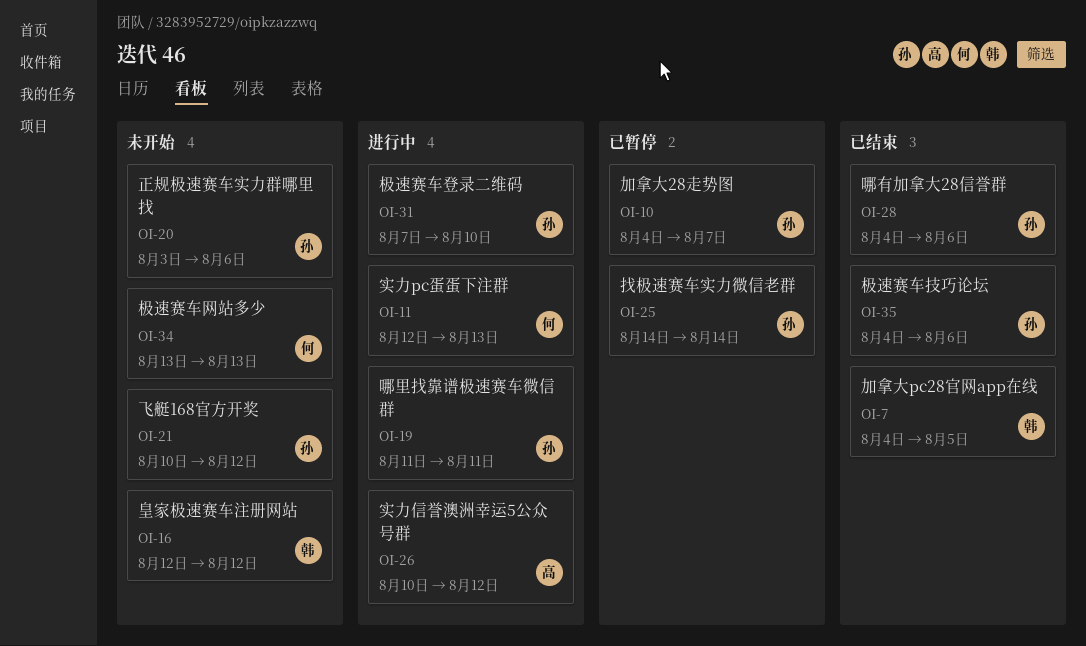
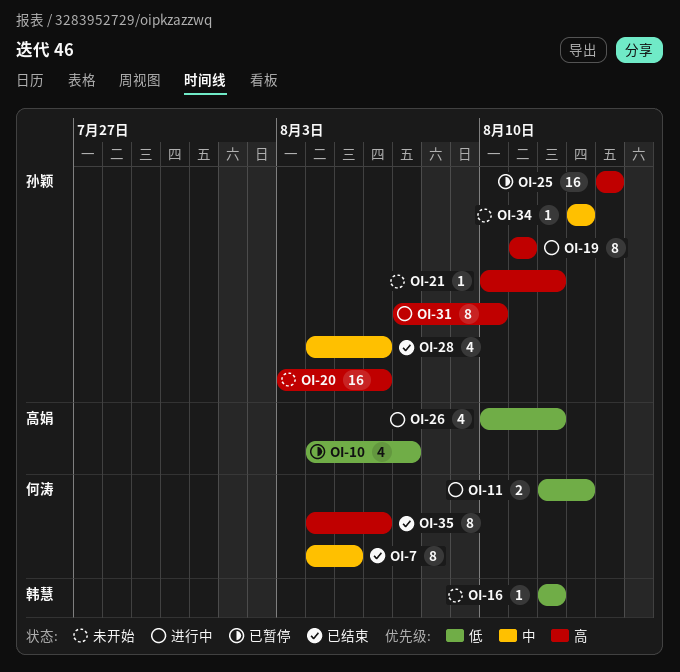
OI-7, owner: 韩慧 -> 何涛
OI-10, owner: 孙颖 -> 高娟
OI-34, owner: 何涛 -> 孙颖
OI-35, owner: 孙颖 -> 何涛

